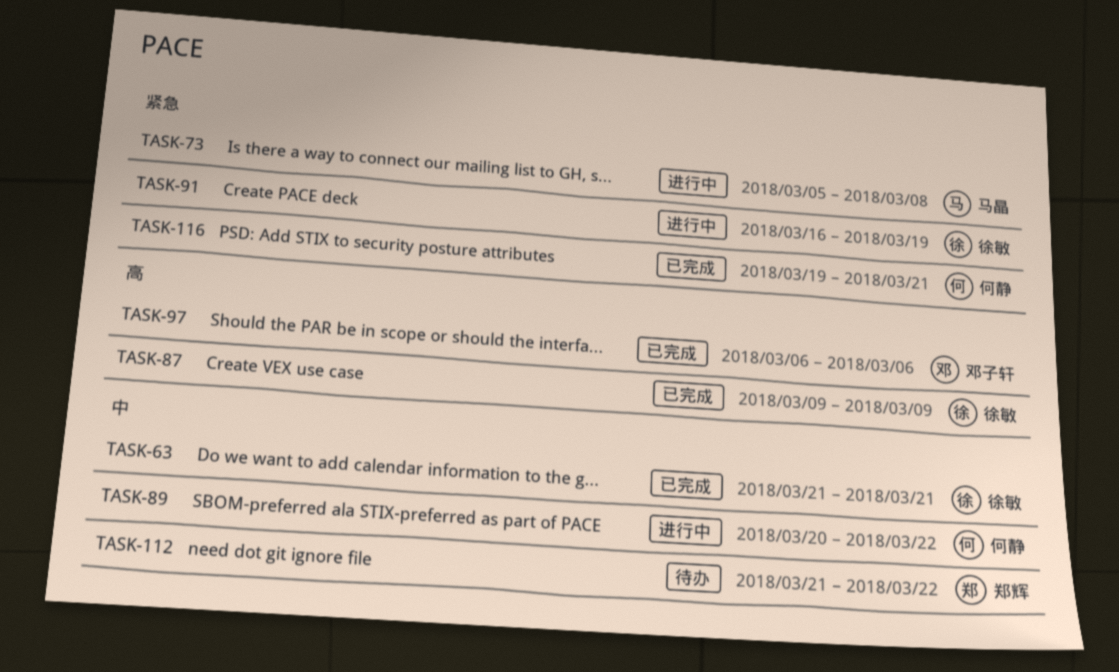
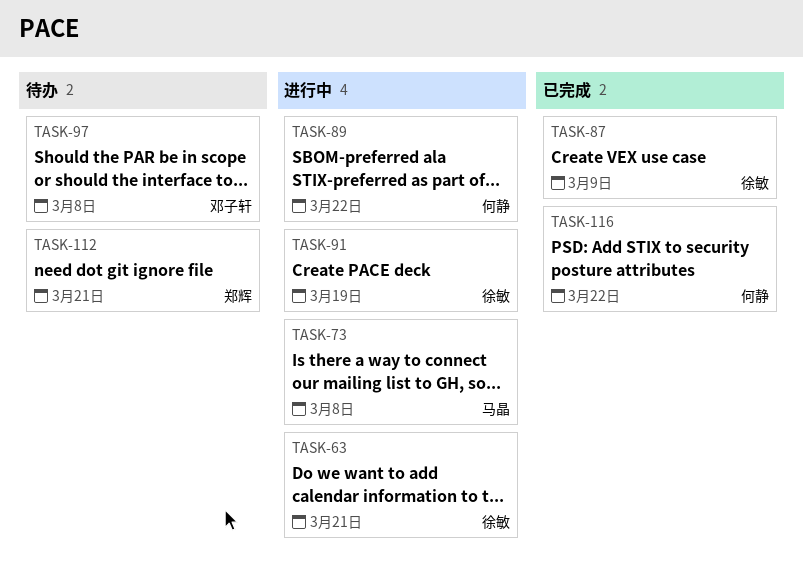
TASK-63, status: 已完成 -> 进行中
TASK-97, status: 已完成 -> 待办
TASK-97, due: Mar 6 -> Mar 8
TASK-112, due: Mar 22 -> Mar 21
TASK-116, due: Mar 21 -> Mar 22

